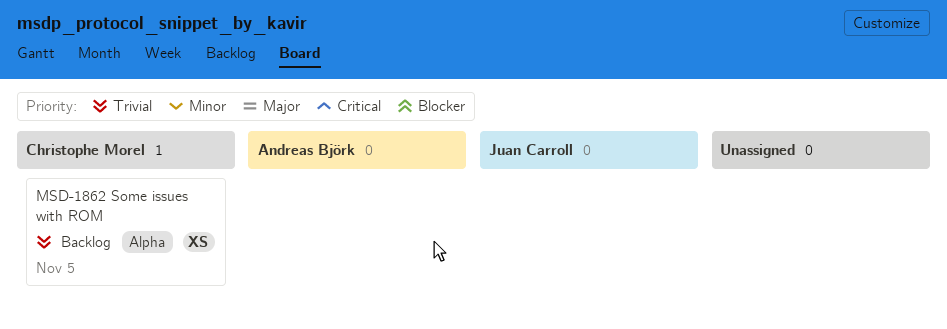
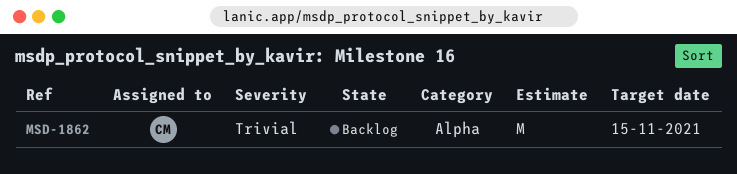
MSD-1862, estimate: XS -> M
MSD-1862, due: Nov 5 -> Nov 15

